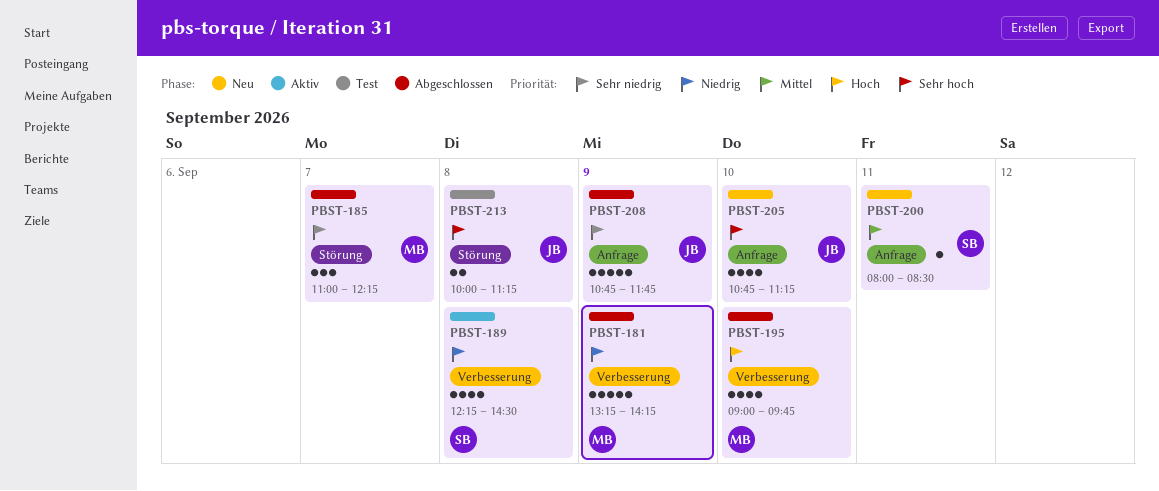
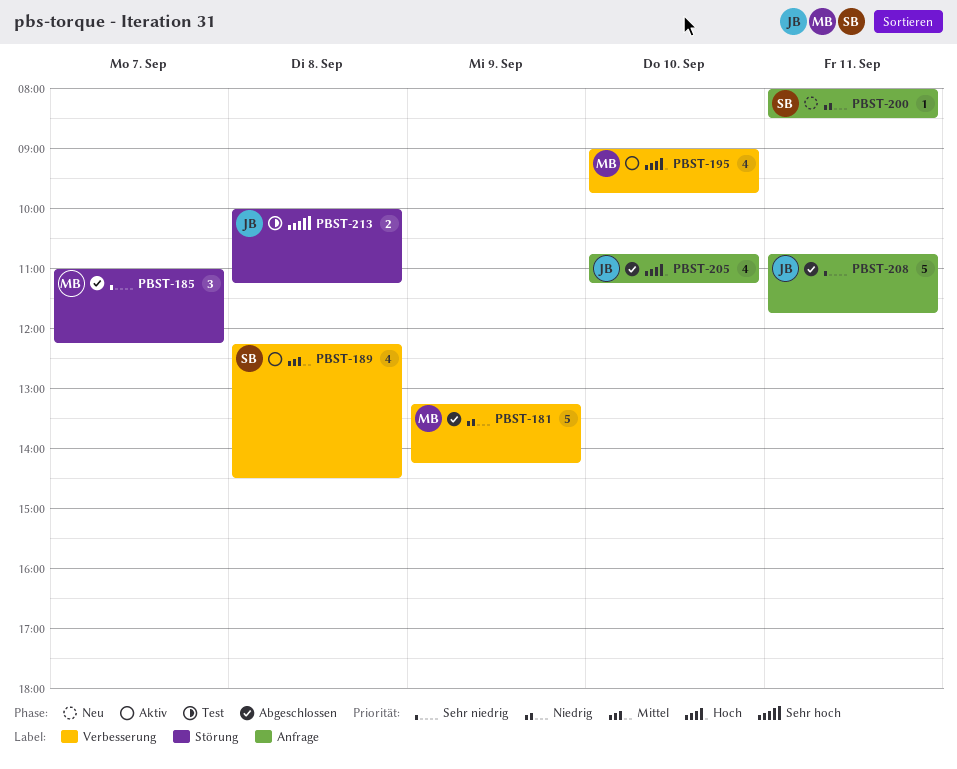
PBST-189, priority: Niedrig -> Mittel
PBST-195, status: Abgeschlossen -> Aktiv
PBST-200, priority: Mittel -> Niedrig
PBST-205, status: Neu -> Abgeschlossen
PBST-205, priority: Sehr hoch -> Hoch
PBST-208, day: Sep 9 -> Sep 11

